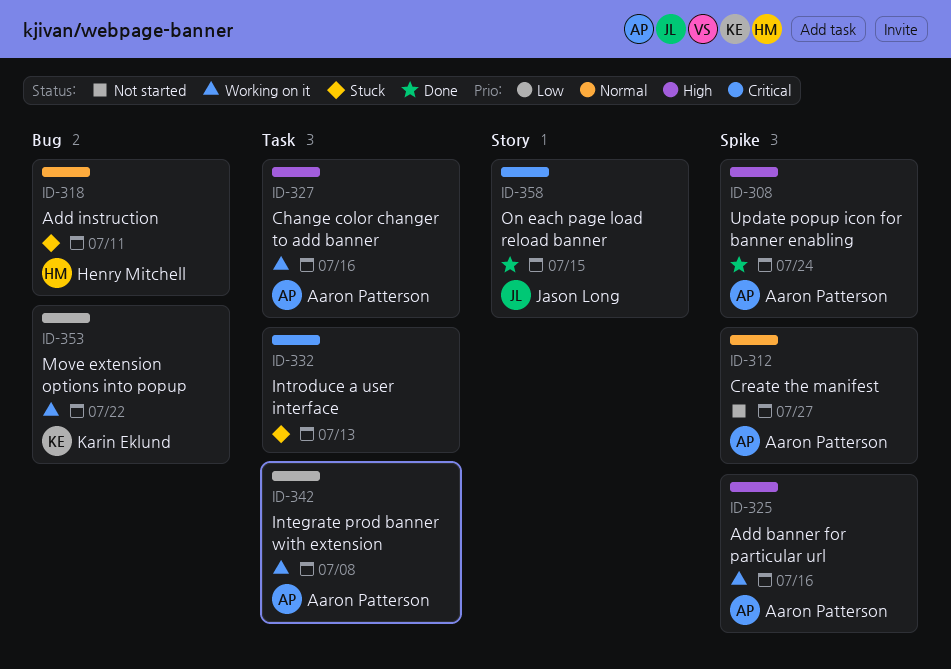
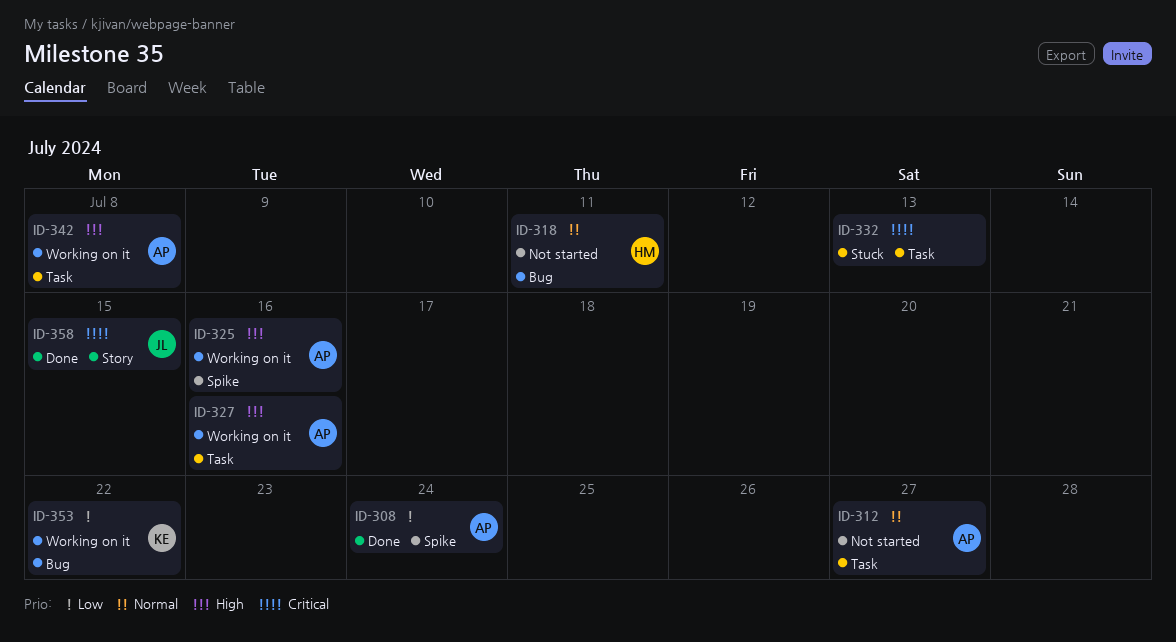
ID-308, priority: High -> Low
ID-312, label: Spike -> Task
ID-318, status: Stuck -> Not started
ID-342, priority: Low -> High

